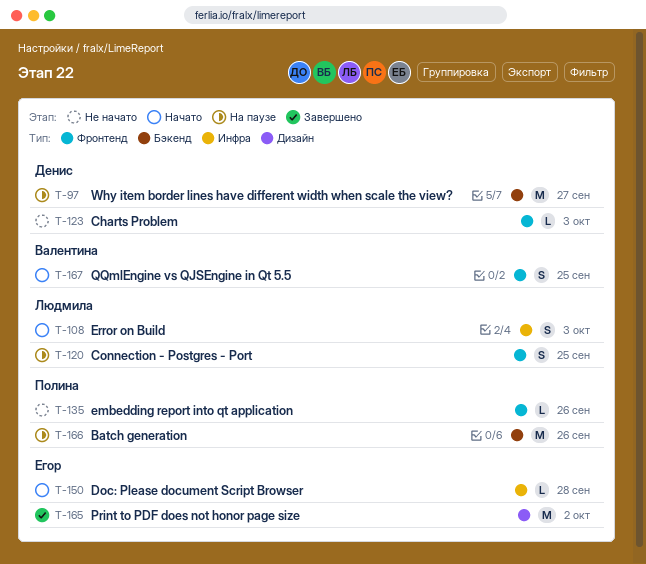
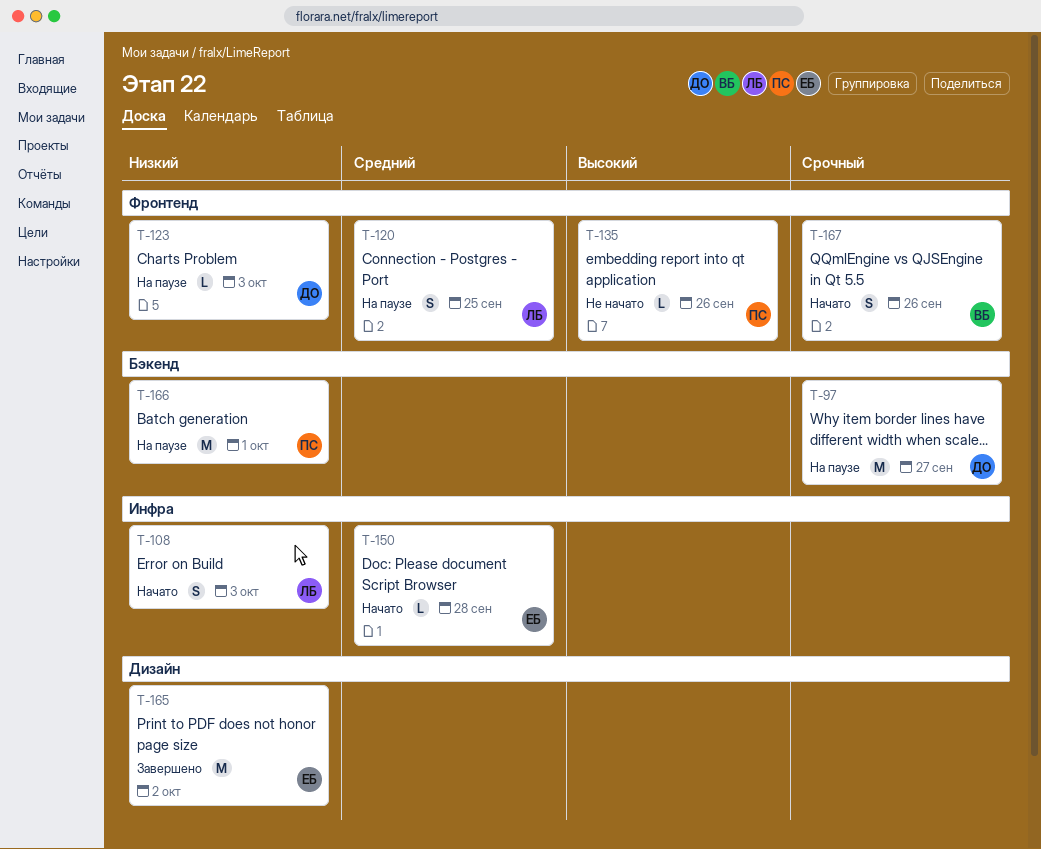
T-123, status: Не начато -> На паузе
T-166, due: Sep 26 -> Oct 1
T-167, due: Sep 25 -> Sep 26

